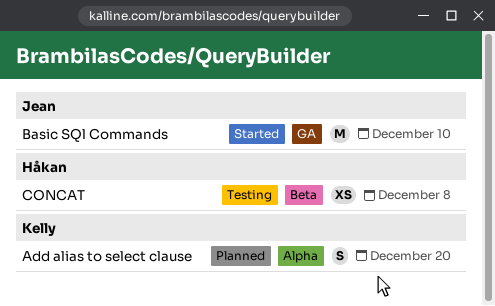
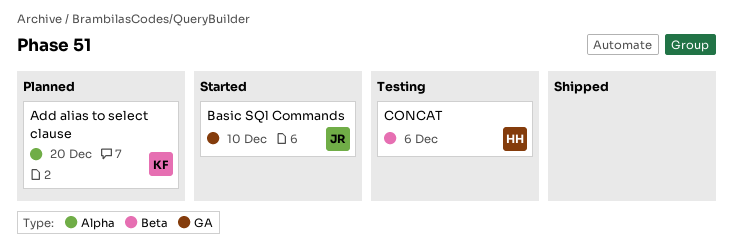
CONCAT, due: Dec 8 -> Dec 6

